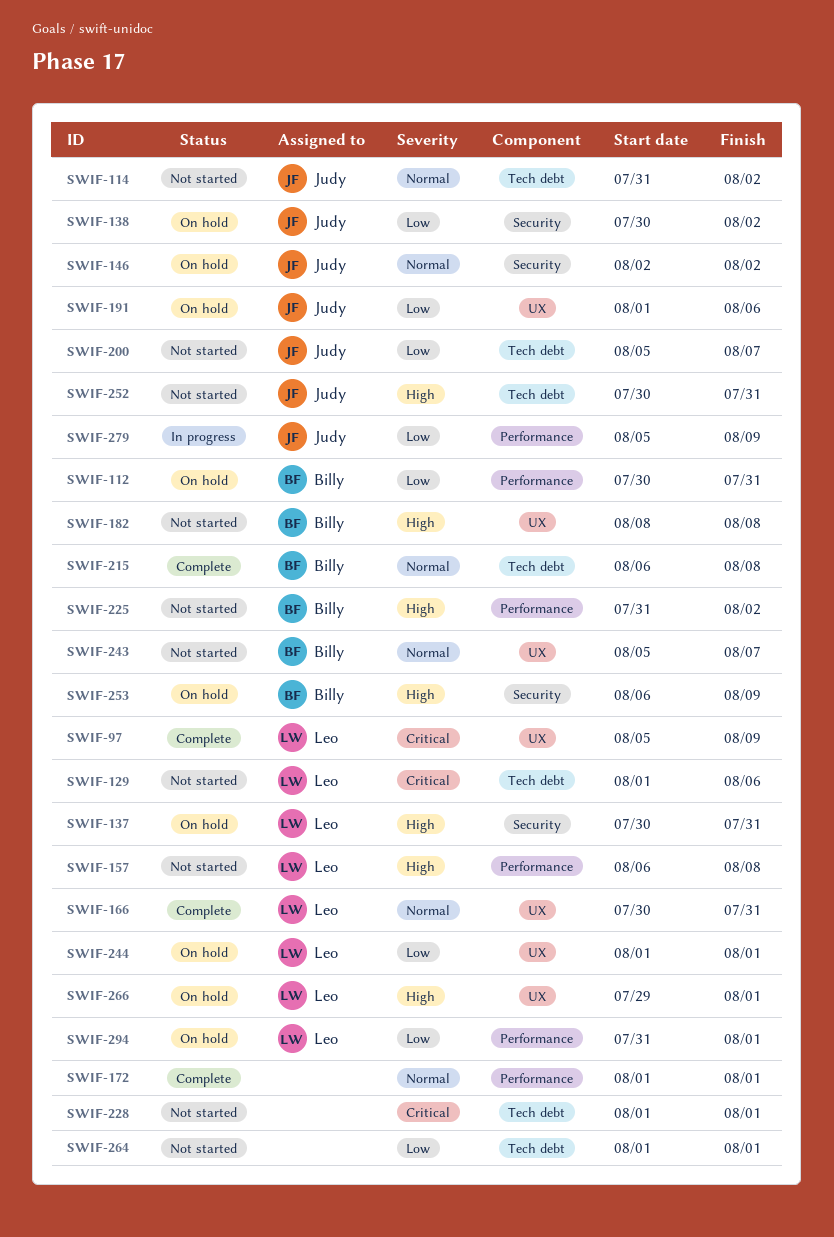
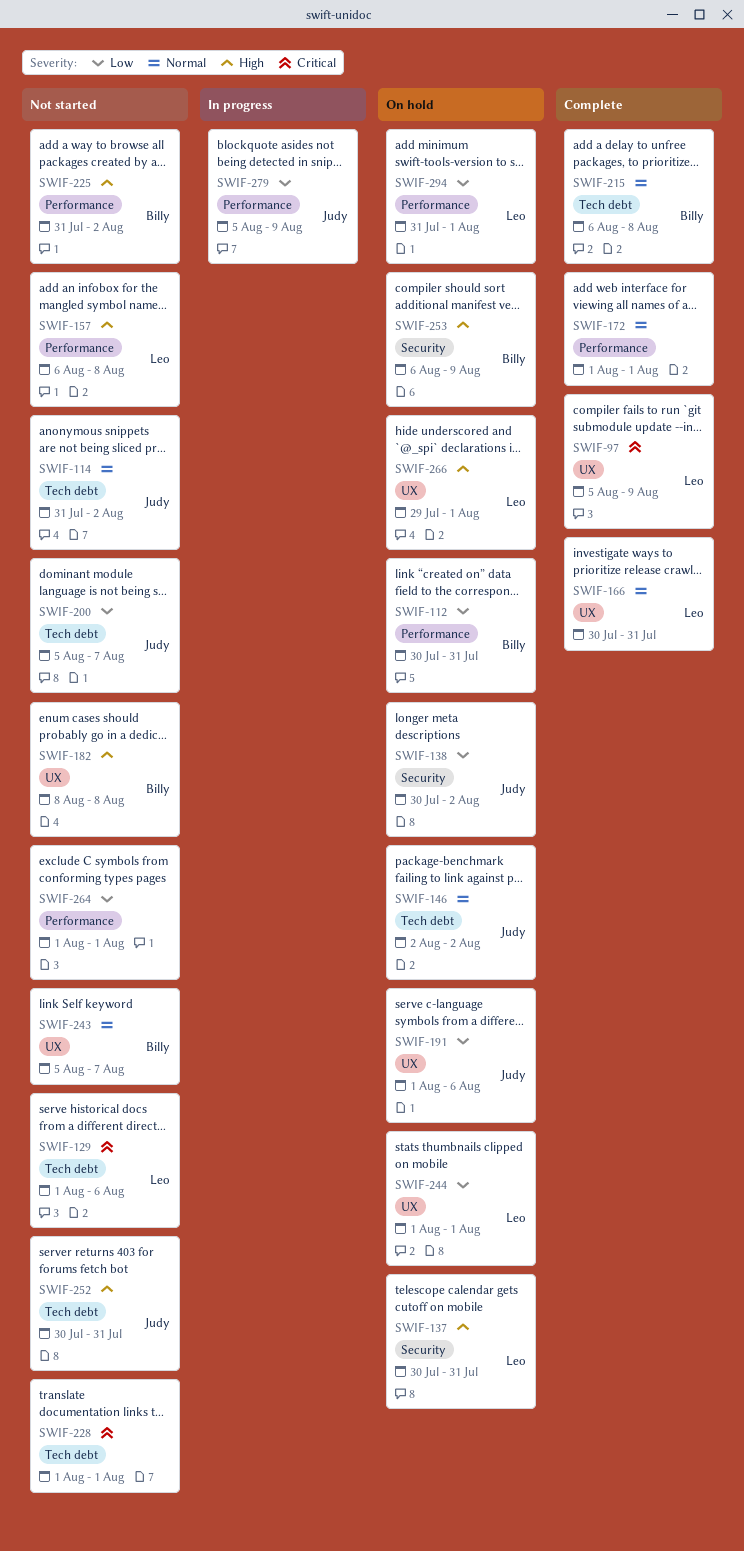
SWIF-146, label: Security -> Tech debt
SWIF-264, label: Tech debt -> Performance

